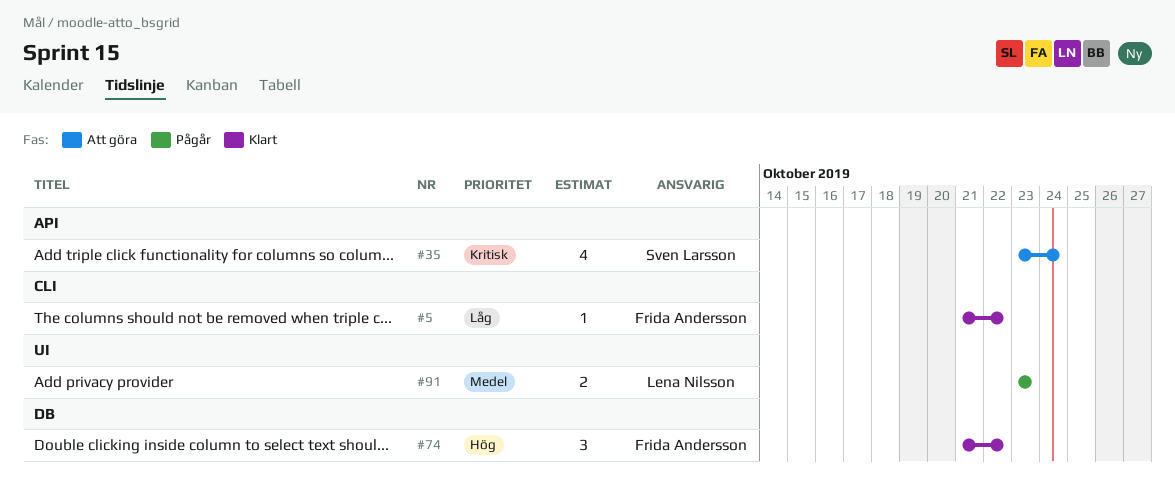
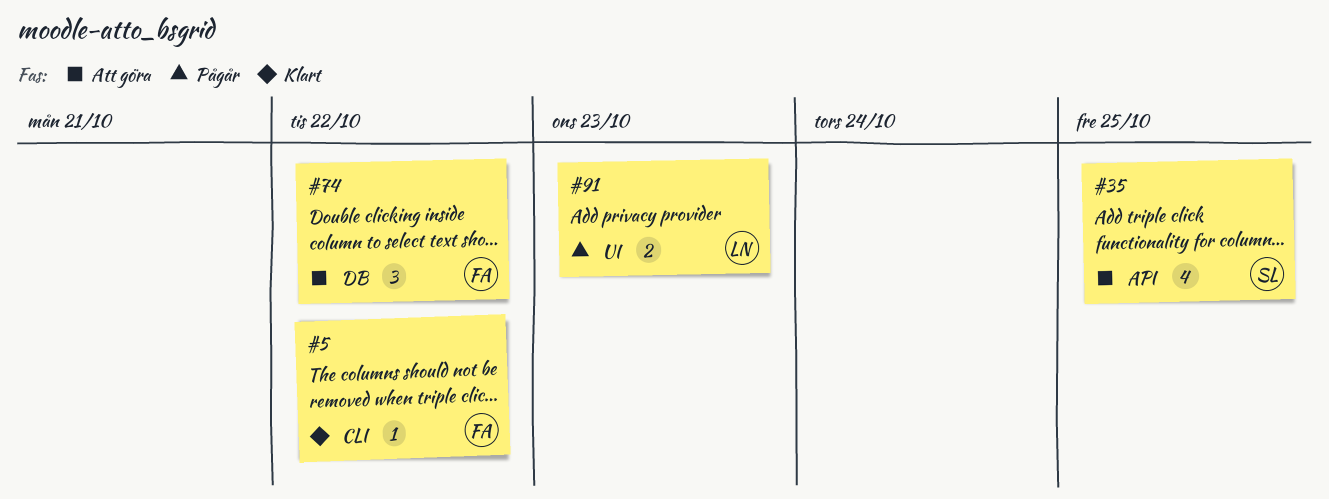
#35, due: Oct 24 -> Oct 25
#74, status: Klart -> Att göra

